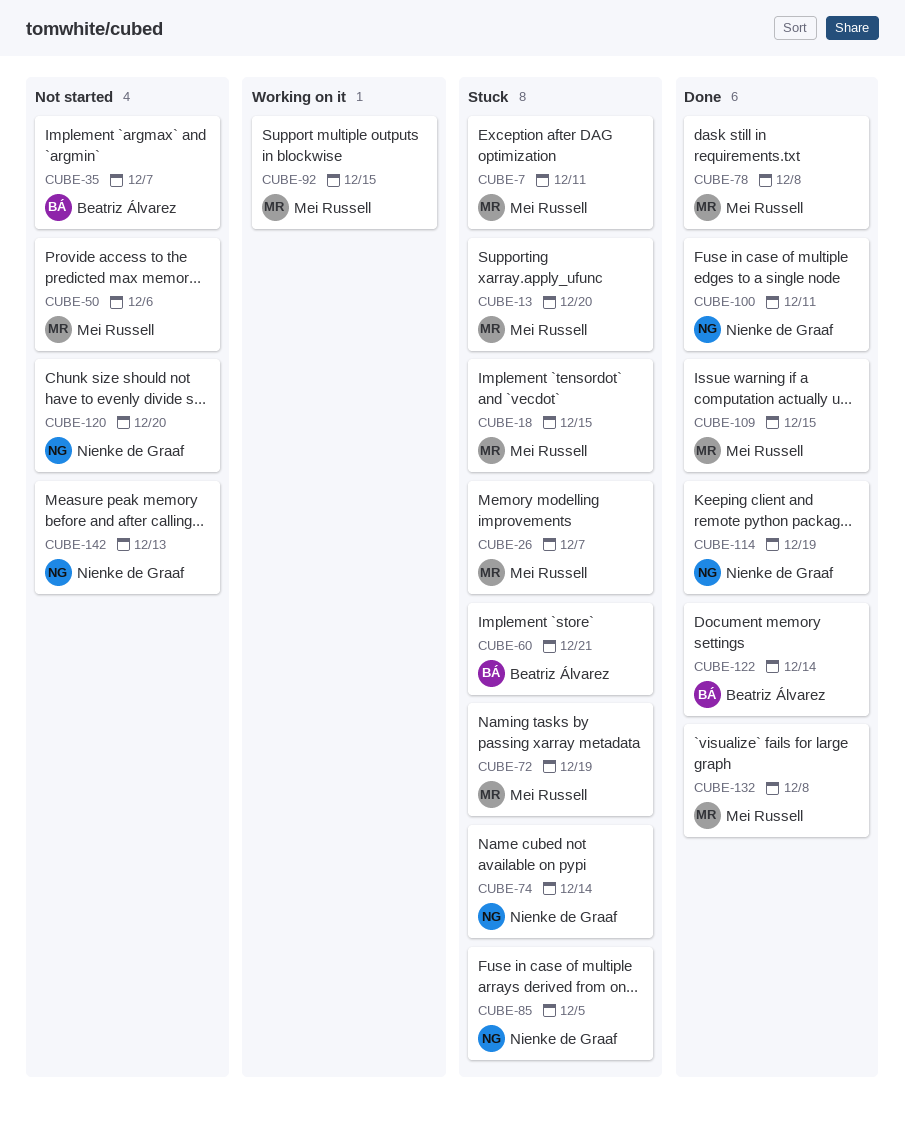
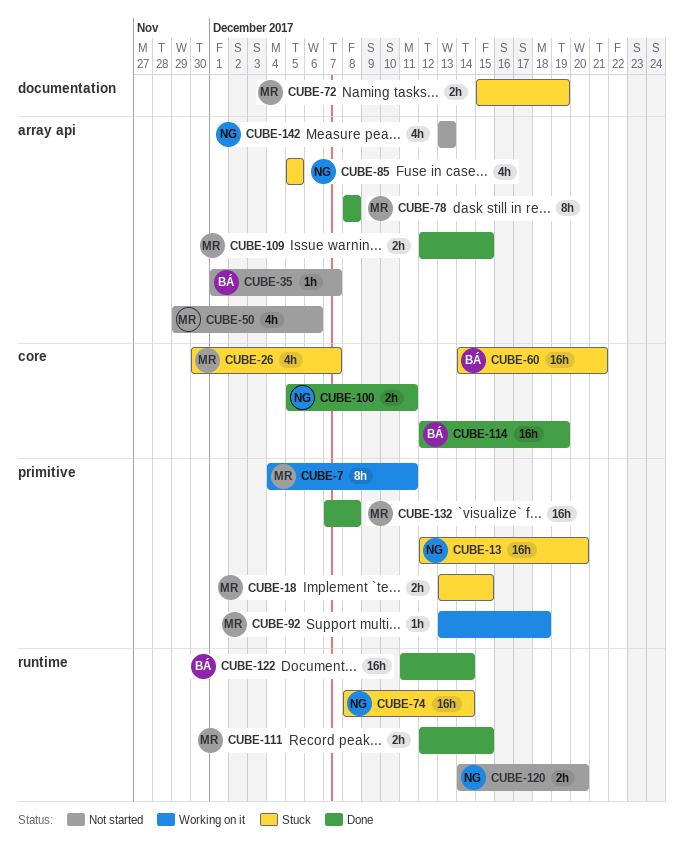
CUBE-7, status: Stuck -> Working on it
CUBE-13, owner: Mei Russell -> Nienke de Graaf
CUBE-92, due: Dec 15 -> Dec 18
CUBE-111: none -> present
CUBE-114, owner: Nienke de Graaf -> Beatriz Álvarez

